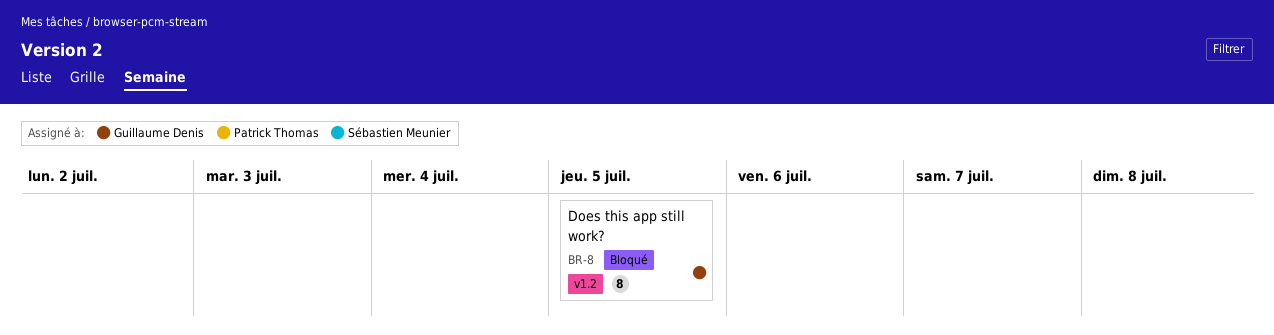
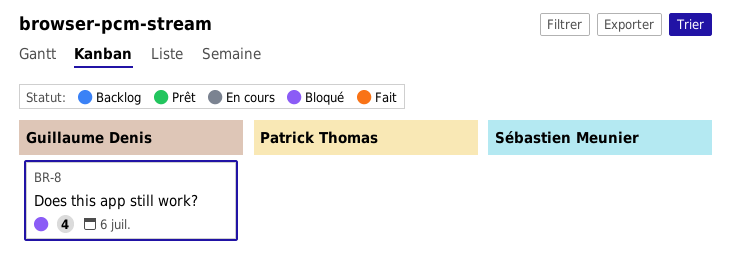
BR-8, estimate: 8 -> 4
BR-8, due: Jul 5 -> Jul 6

